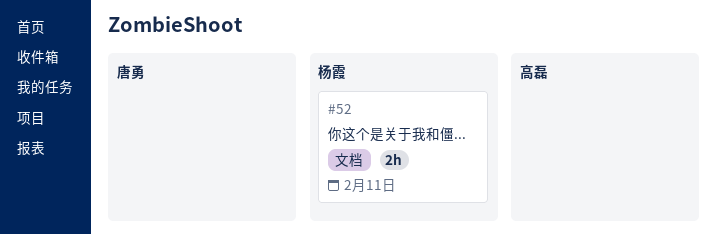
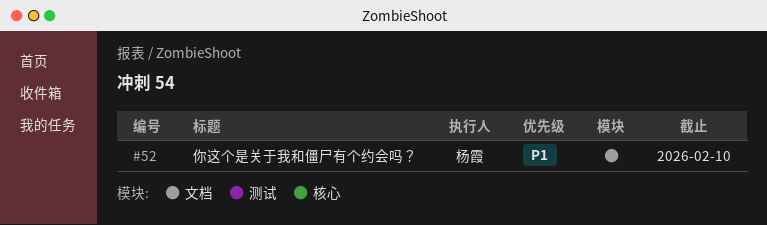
#52, due: Feb 11 -> Feb 10

